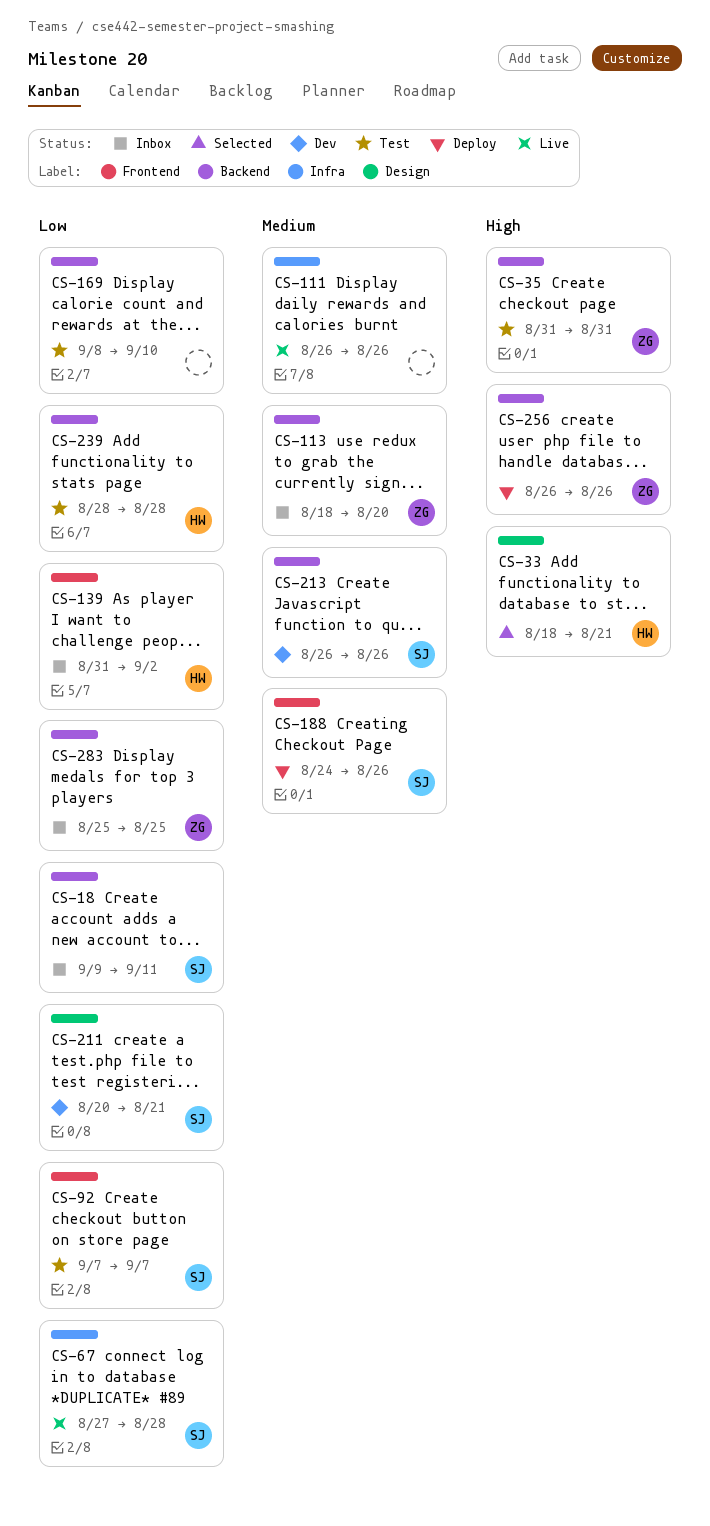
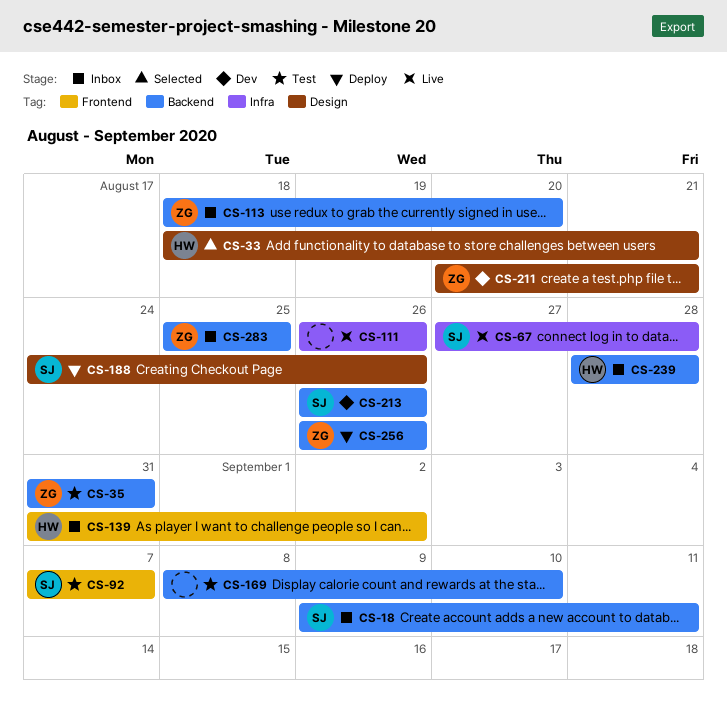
CS-188, label: Frontend -> Design
CS-211, owner: SJ -> ZG
CS-239, status: Test -> Inbox

